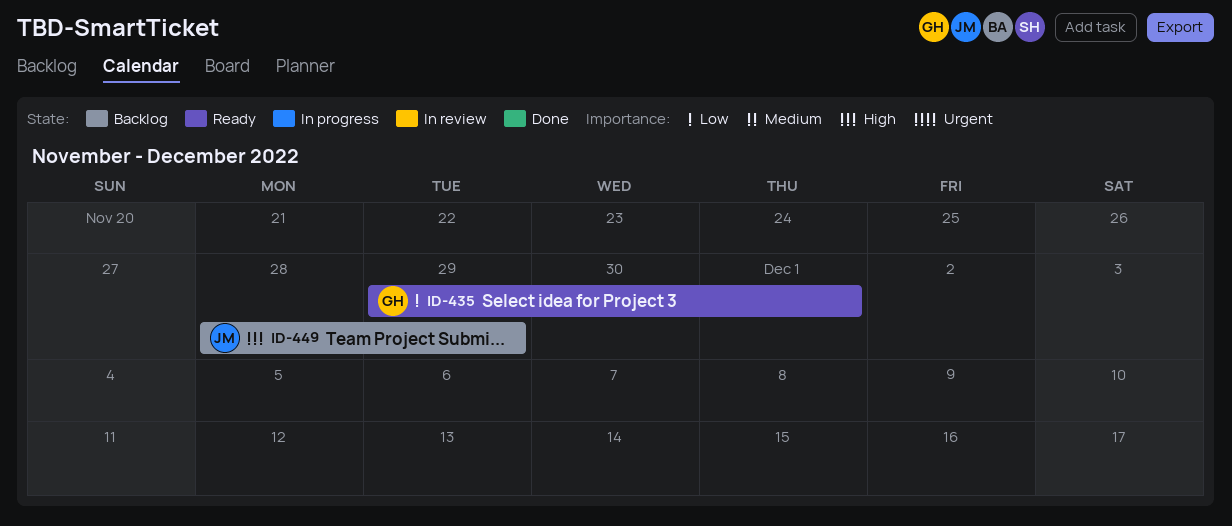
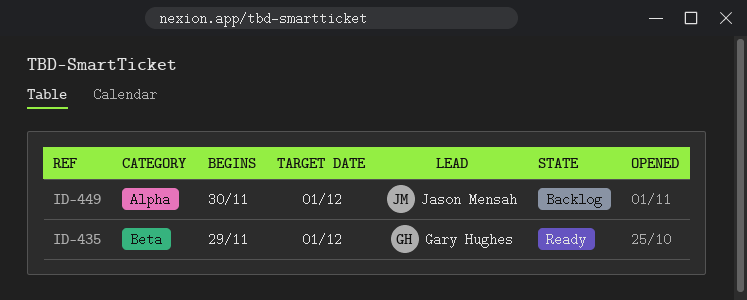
ID-449, start: Nov 28 -> Nov 30
ID-449, due: Nov 29 -> Dec 1

